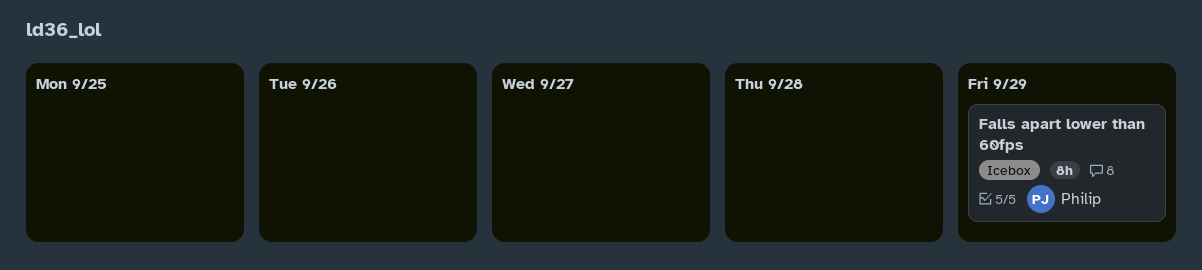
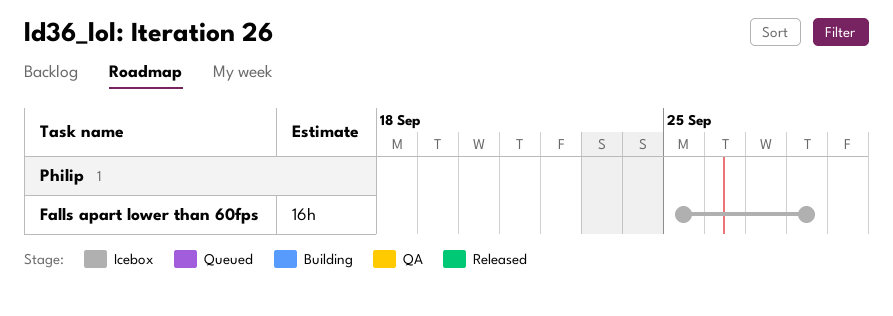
Falls apart lower than 60fps, estimate: 8h -> 16h
Falls apart lower than 60fps, due: Sep 29 -> Sep 28

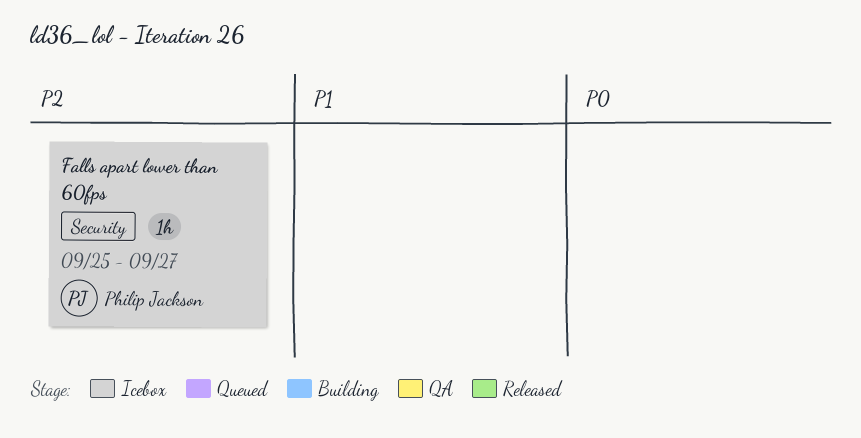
Falls apart lower than 60fps, estimate: 16h -> 1h
Falls apart lower than 60fps, due: Sep 28 -> Sep 27

